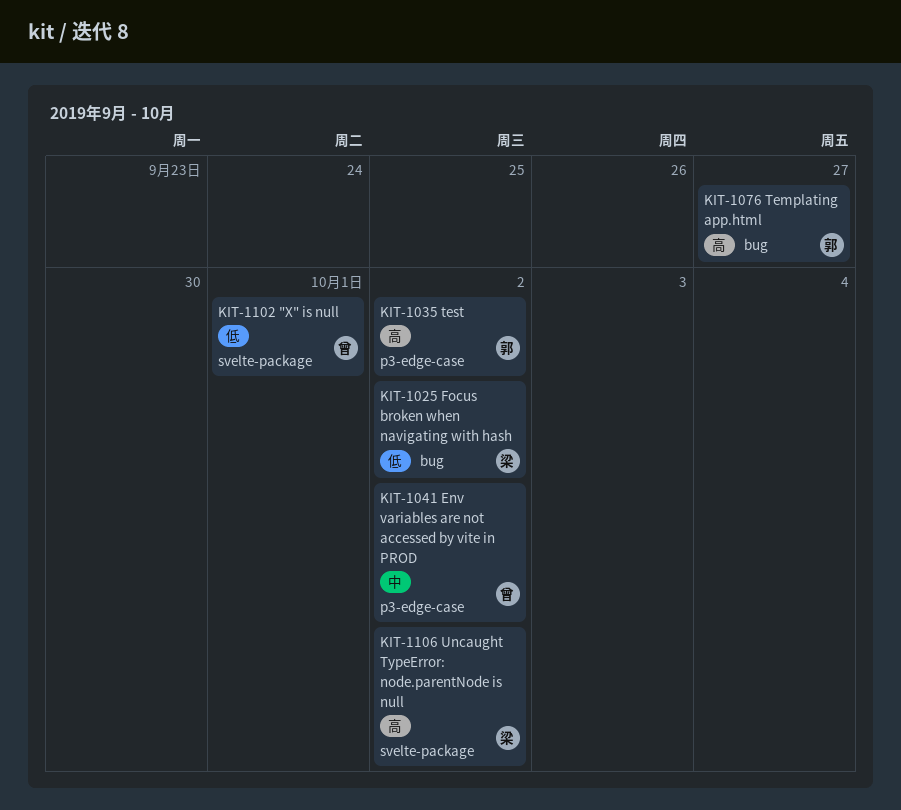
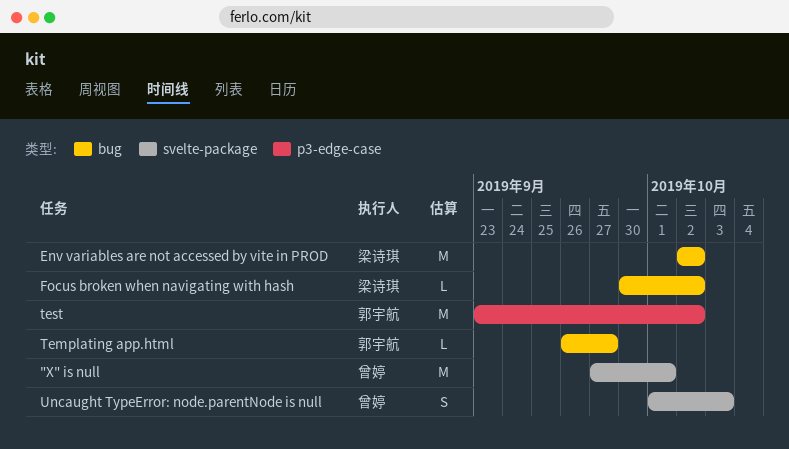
Env variables are not accessed by vite in PROD, owner: 曾婷 -> 梁诗琪
Env variables are not accessed by vite in PROD, label: p3-edge-case -> bug
Uncaught TypeError: node.parentNode is null, owner: 梁诗琪 -> 曾婷
Uncaught TypeError: node.parentNode is null, due: Oct 2 -> Oct 3

